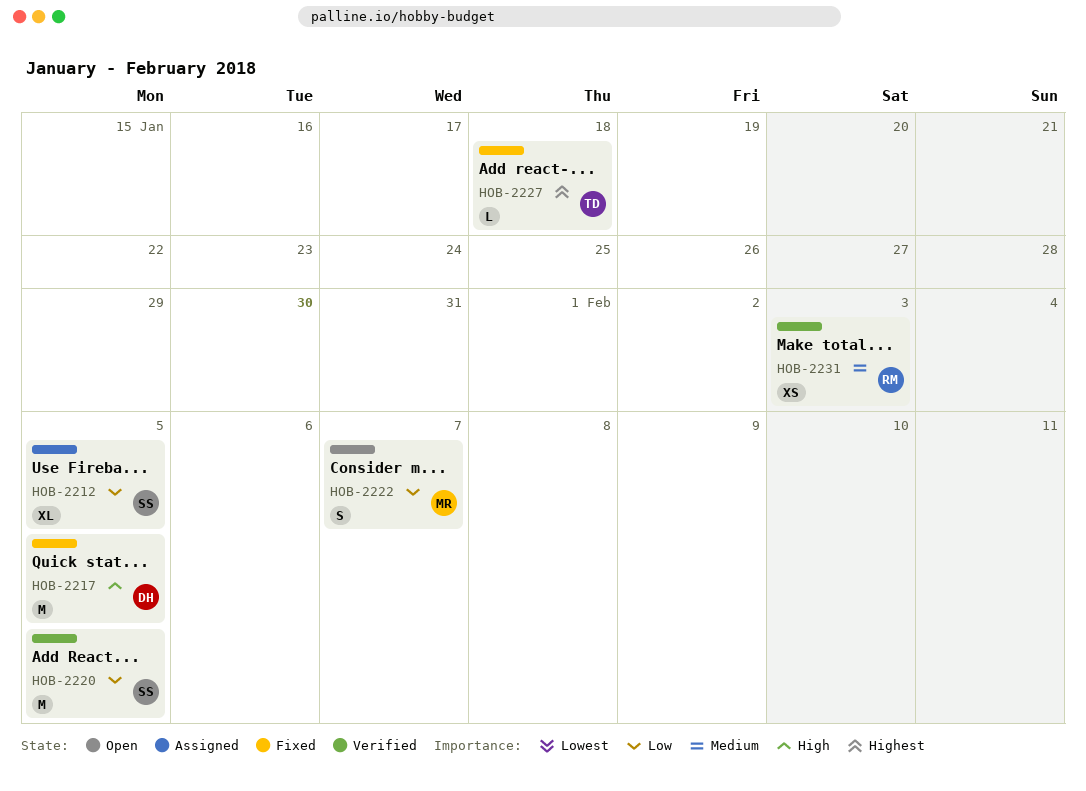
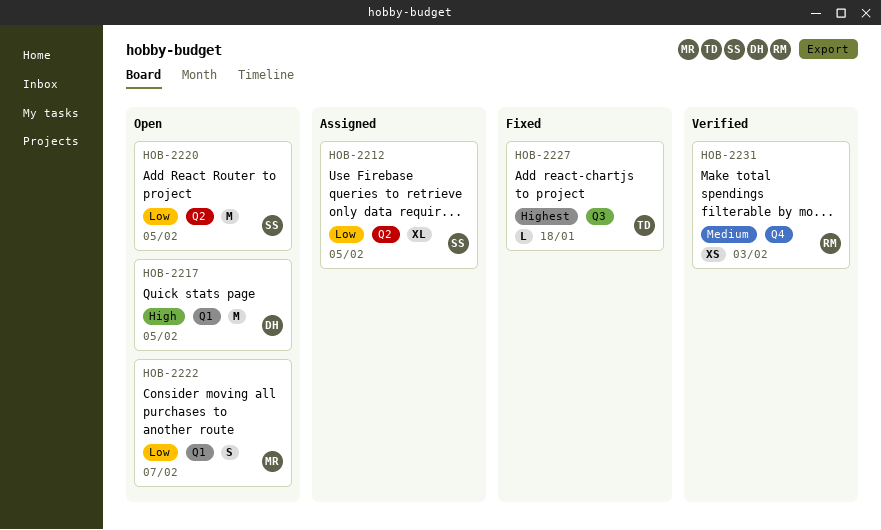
HOB-2217, status: Fixed -> Open
HOB-2220, status: Verified -> Open

